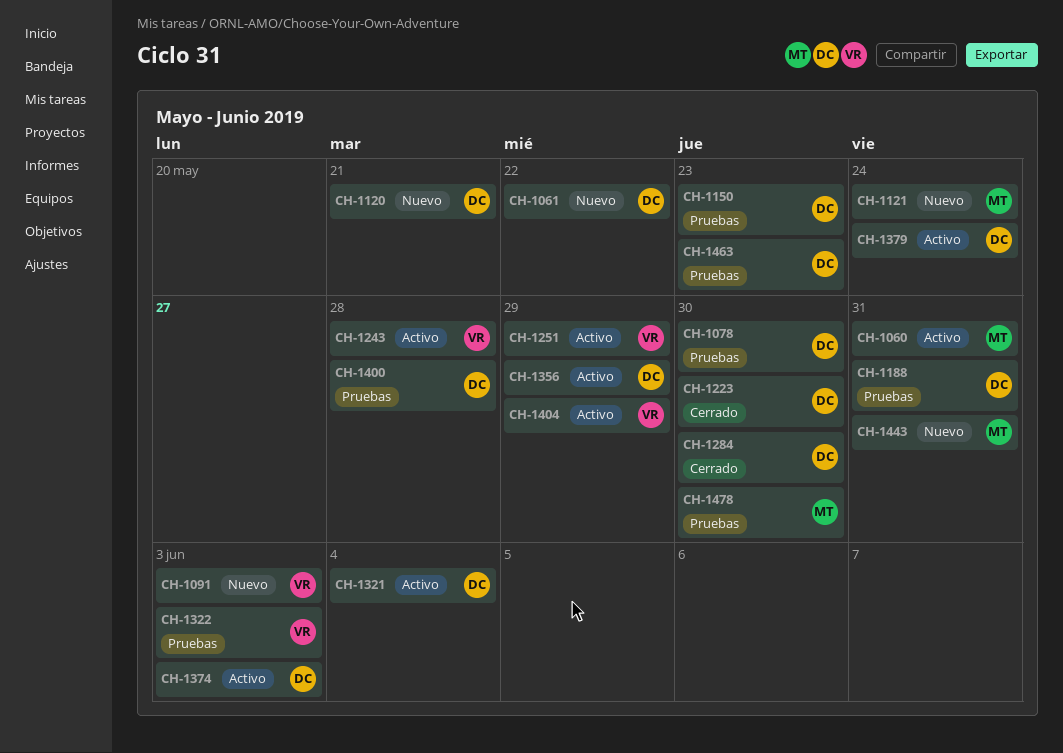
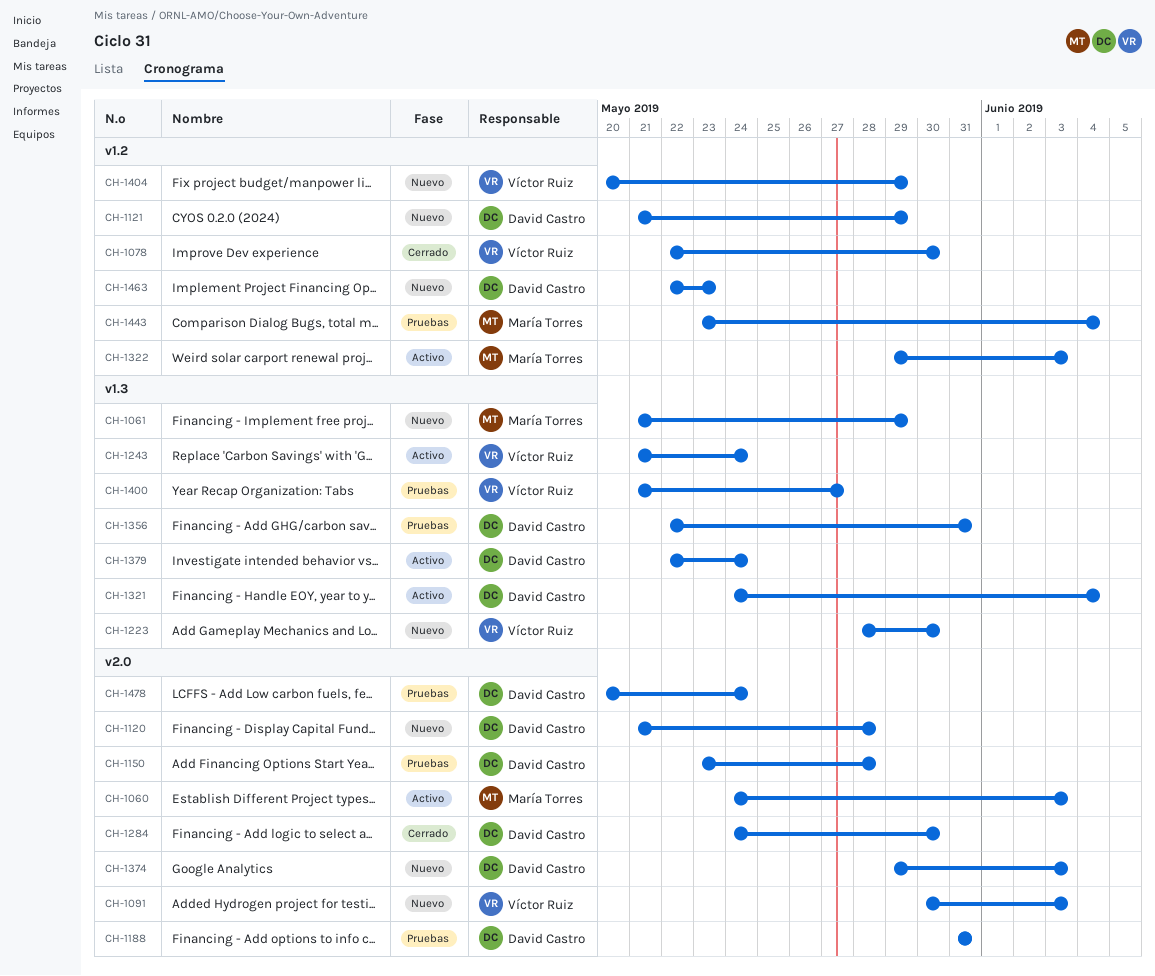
CH-1060, due: May 31 -> Jun 3
CH-1061, owner: David Castro -> María Torres
CH-1061, due: May 22 -> May 29
CH-1078, status: Pruebas -> Cerrado
CH-1078, owner: David Castro -> Víctor Ruiz
CH-1120, due: May 21 -> May 28
CH-1121, owner: María Torres -> David Castro
CH-1121, due: May 24 -> May 29
CH-1150, due: May 23 -> May 28
CH-1223, status: Cerrado -> Nuevo
CH-1223, owner: David Castro -> Víctor Ruiz
CH-1243, due: May 28 -> May 24
CH-1251: present -> none
CH-1322, status: Pruebas -> Activo
CH-1322, owner: Víctor Ruiz -> María Torres
CH-1356, status: Activo -> Pruebas
CH-1356, due: May 29 -> May 31
CH-1374, status: Activo -> Nuevo
CH-1400, owner: David Castro -> Víctor Ruiz
CH-1400, due: May 28 -> May 27
CH-1404, status: Activo -> Nuevo
CH-1443, status: Nuevo -> Pruebas
CH-1443, due: May 31 -> Jun 4
CH-1463, status: Pruebas -> Nuevo
CH-1478, owner: María Torres -> David Castro
CH-1478, due: May 30 -> May 24

